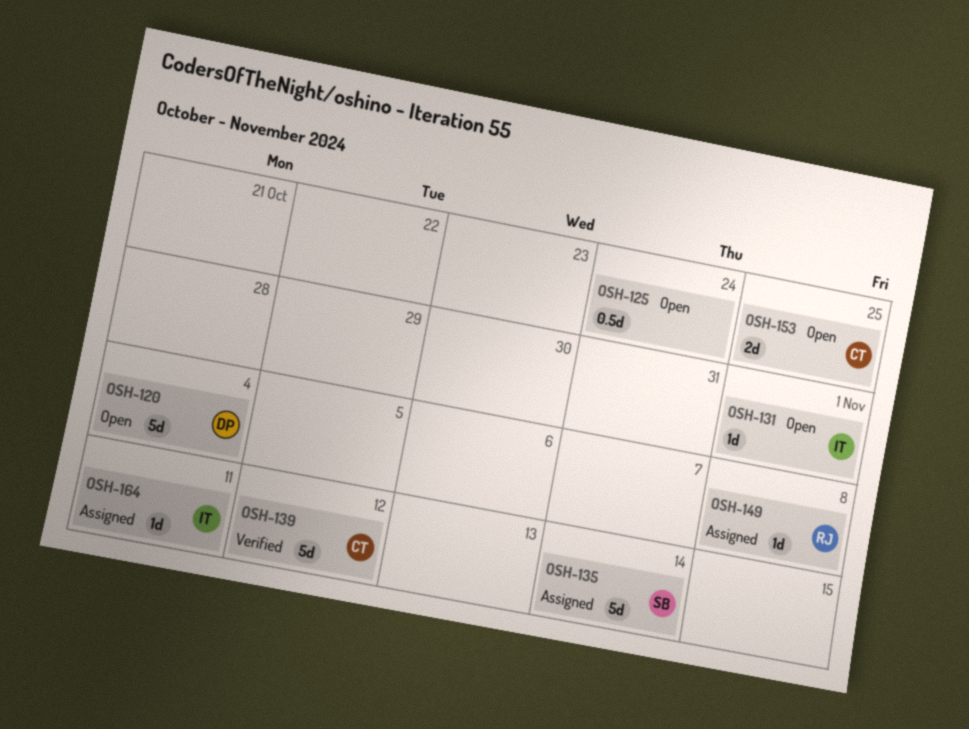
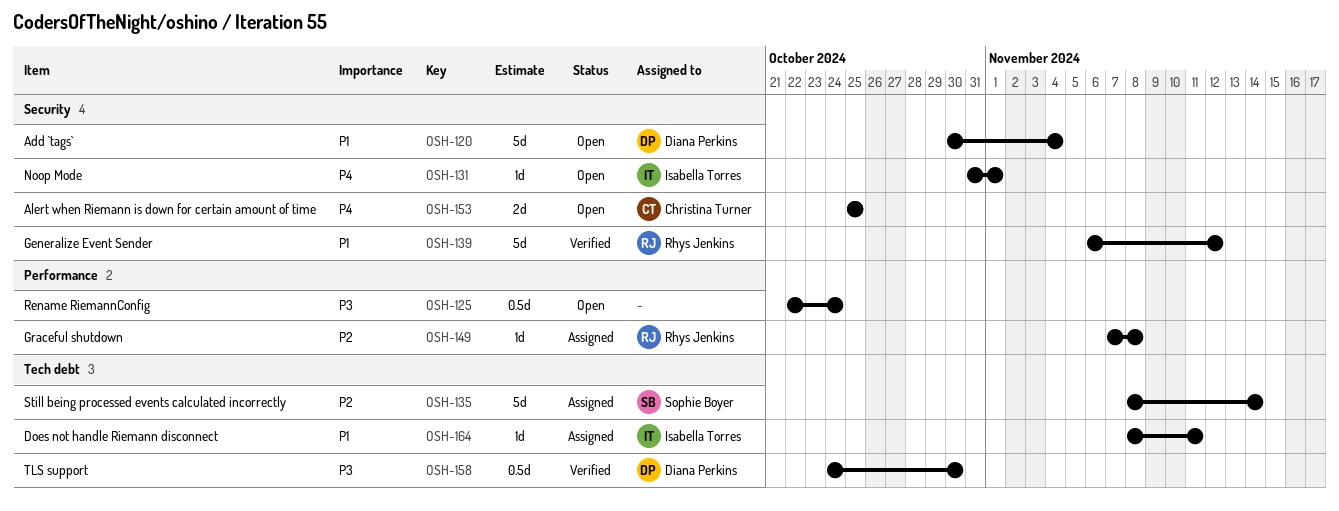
OSH-139, owner: Christina Turner -> Rhys Jenkins
OSH-158: none -> present

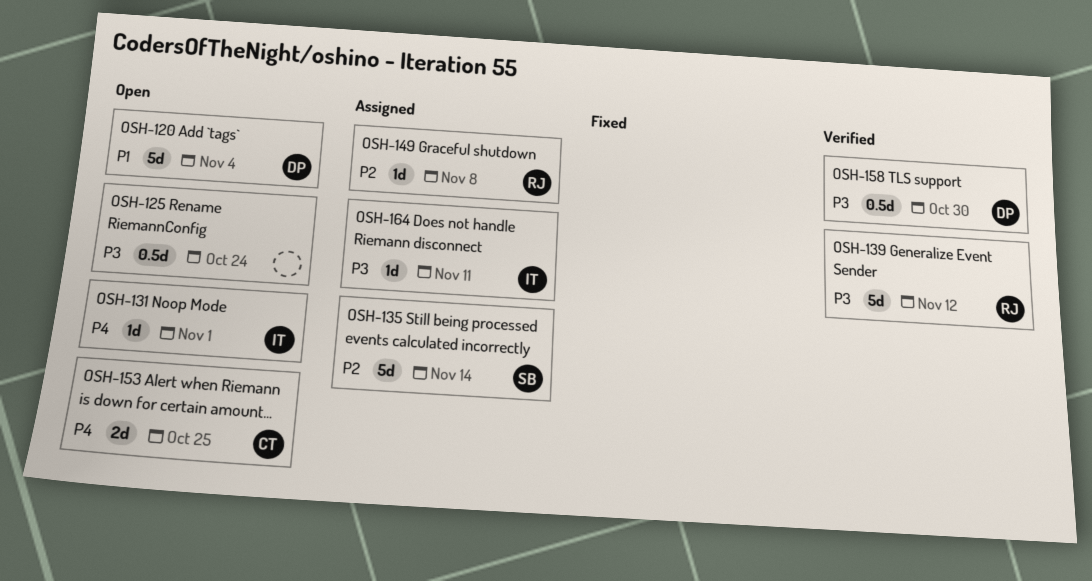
OSH-139, priority: P1 -> P3
OSH-164, priority: P1 -> P3

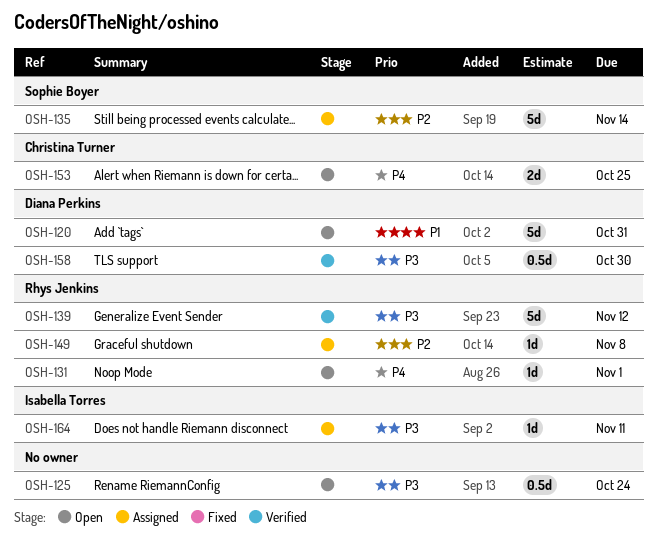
OSH-120, due: Nov 4 -> Oct 31
OSH-131, owner: Isabella Torres -> Rhys Jenkins

